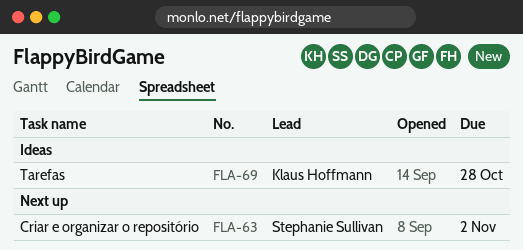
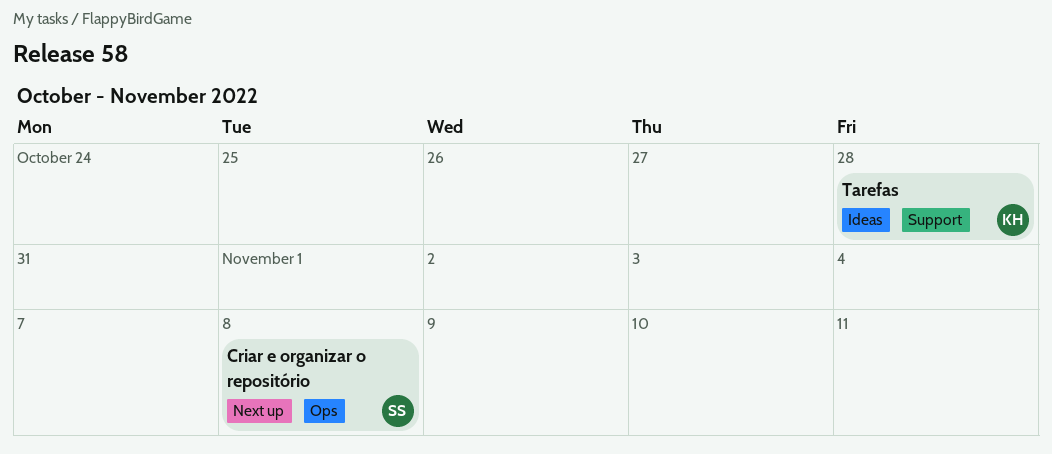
Criar e organizar o repositório, due: Nov 2 -> Nov 8

